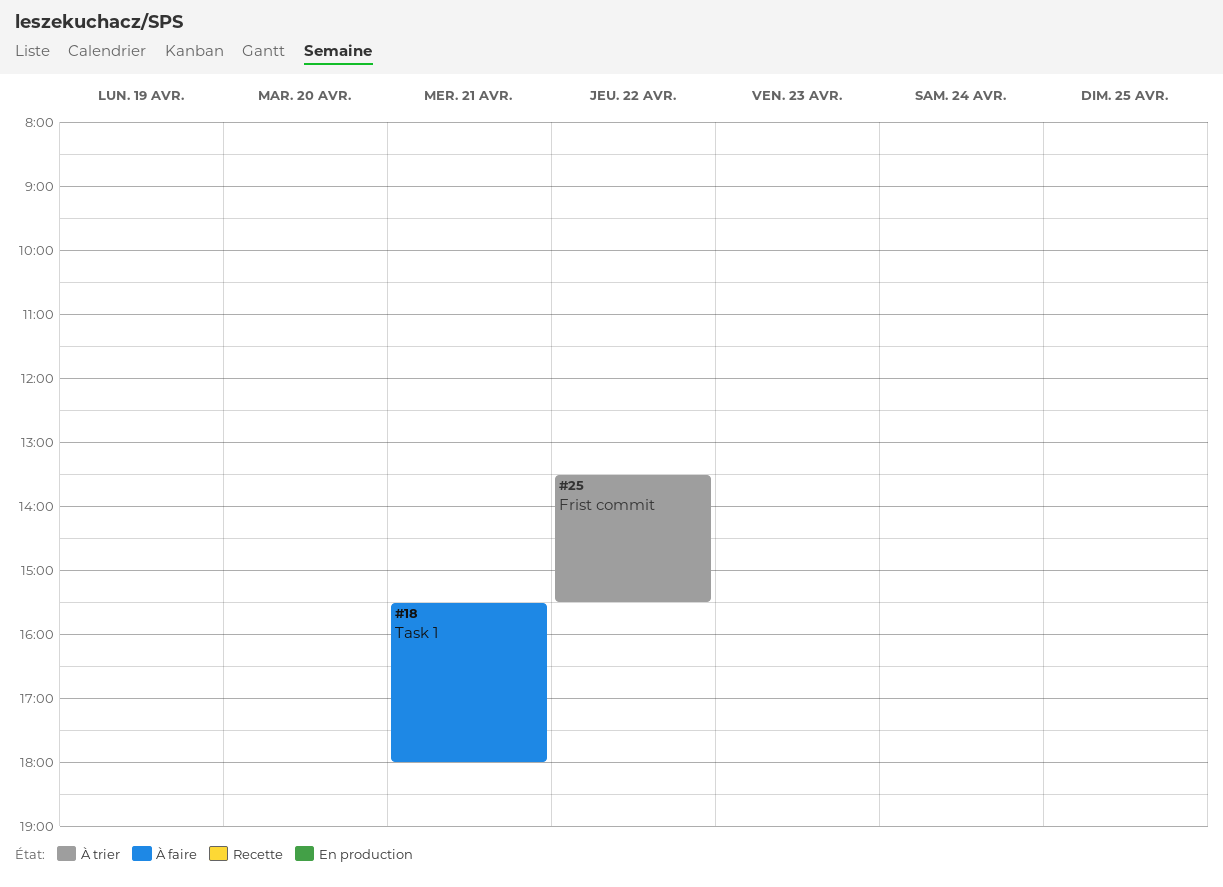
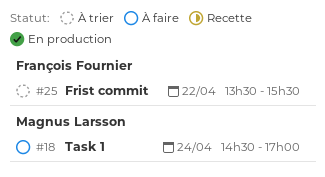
#18, day: Apr 21 -> Apr 24
#18, begins: 15:30 -> 14:30
#18, ends: 18:00 -> 17:00

